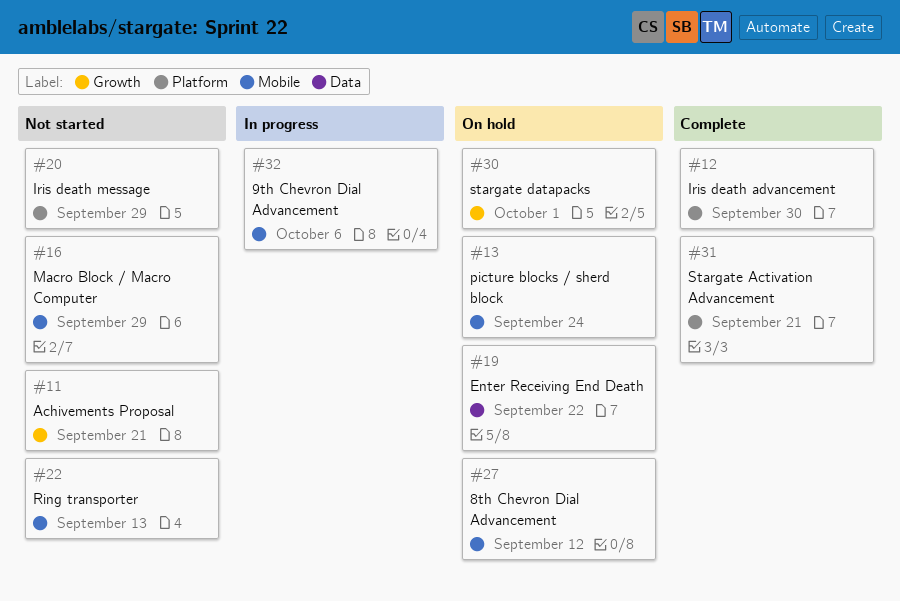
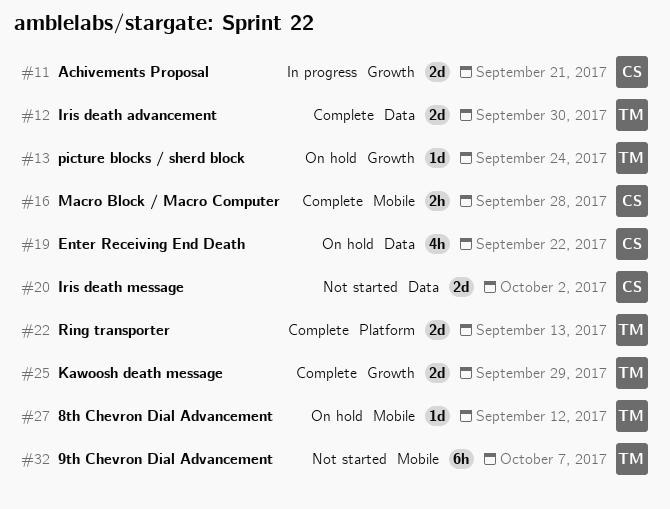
#11, status: Not started -> In progress
#12, label: Platform -> Data
#13, label: Mobile -> Growth
#16, status: Not started -> Complete
#16, due: Sep 29 -> Sep 28
#20, label: Platform -> Data
#20, due: Sep 29 -> Oct 2
#22, status: Not started -> Complete
#22, label: Mobile -> Platform
#25: none -> present
#30: present -> none
#31: present -> none
#32, status: In progress -> Not started
#32, due: Oct 6 -> Oct 7

